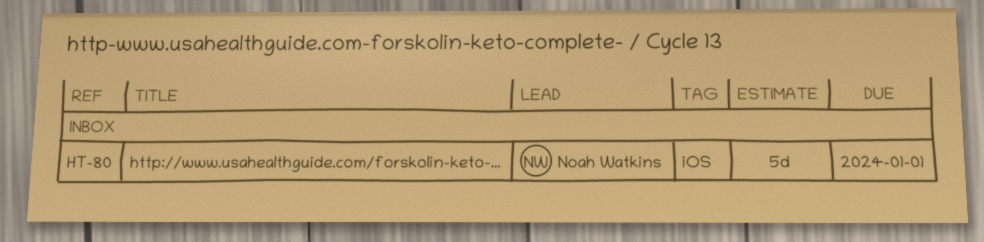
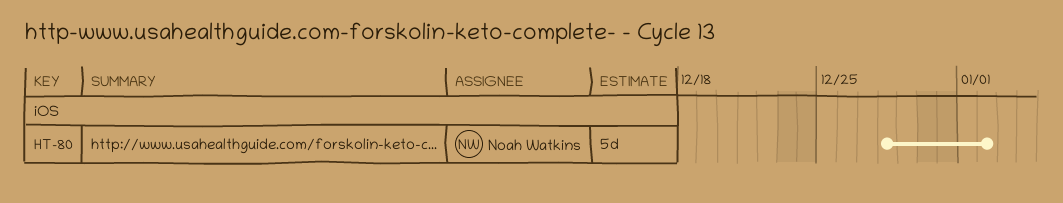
HT-80, due: Jan 1 -> Jan 2

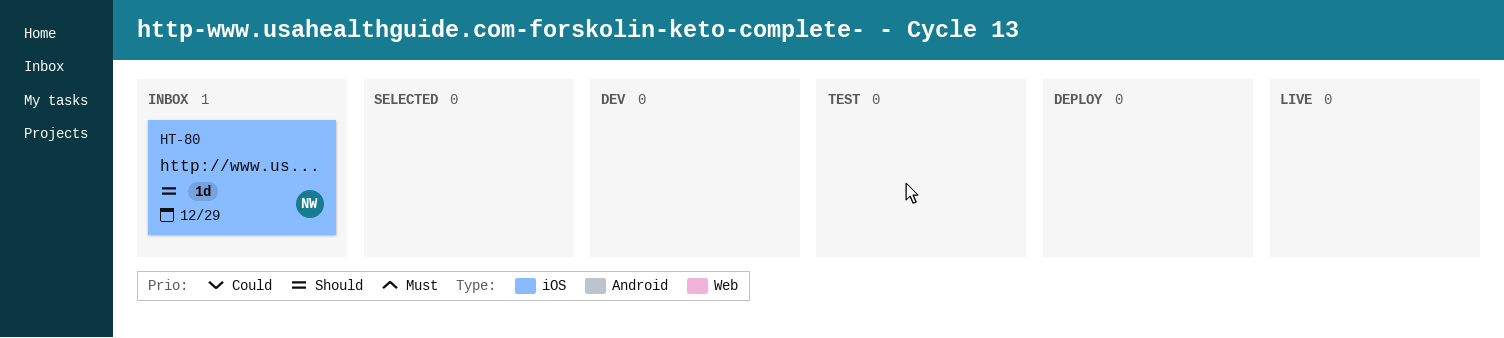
HT-80, estimate: 5d -> 1d
HT-80, due: Jan 2 -> Dec 29

